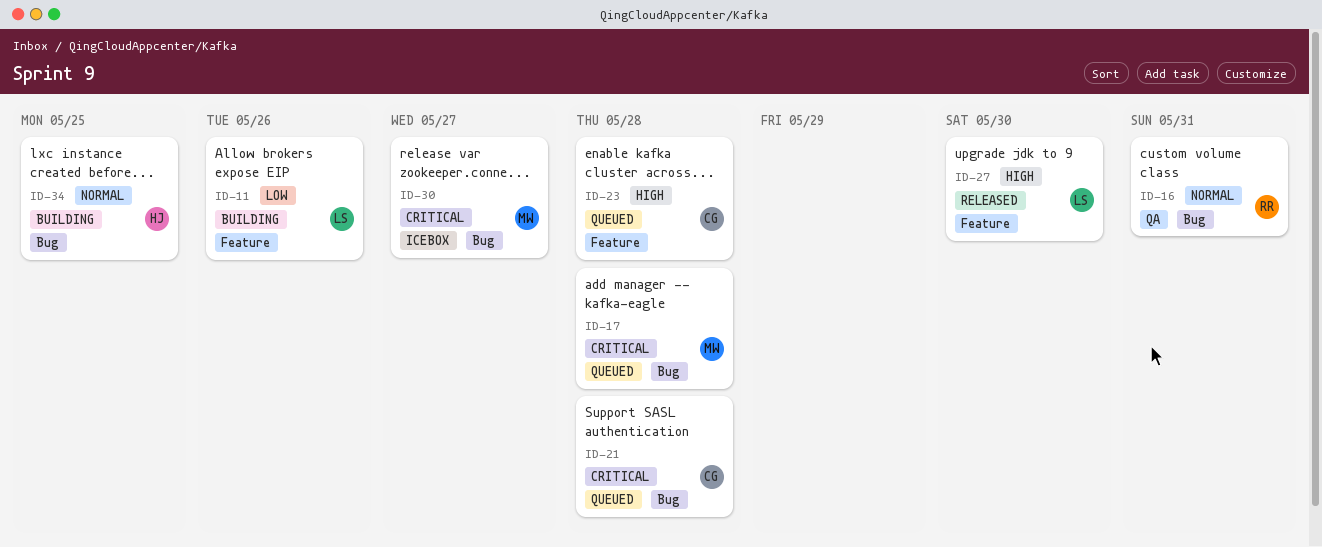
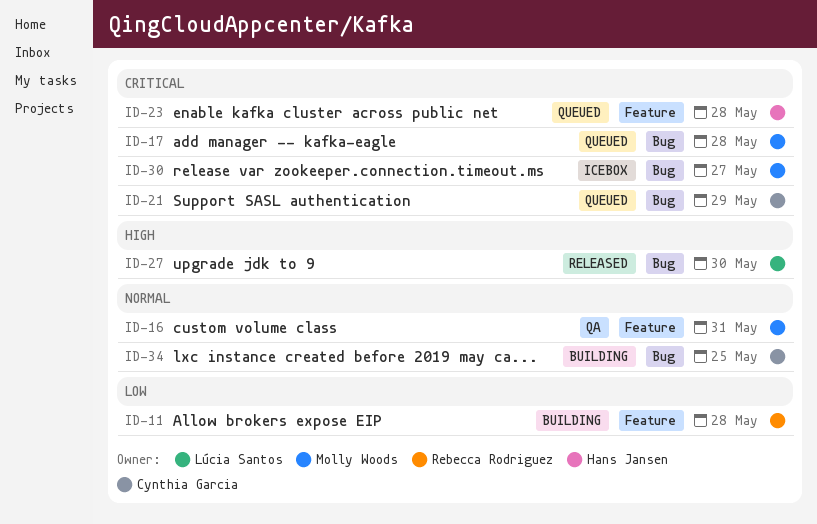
ID-11, owner: Lúcia Santos -> Rebecca Rodriguez
ID-11, due: May 26 -> May 28
ID-16, owner: Rebecca Rodriguez -> Molly Woods
ID-16, label: Bug -> Feature
ID-21, due: May 28 -> May 29
ID-23, owner: Cynthia Garcia -> Hans Jansen
ID-23, priority: High -> Critical
ID-27, label: Feature -> Bug
ID-34, owner: Hans Jansen -> Cynthia Garcia

